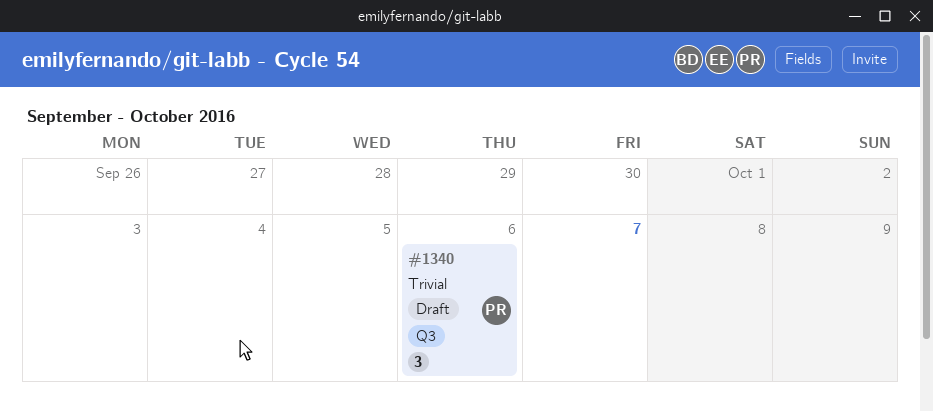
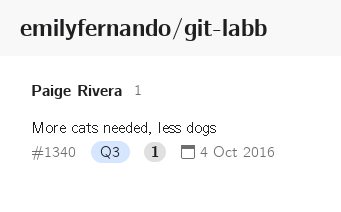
#1340, estimate: 3 -> 1
#1340, due: Oct 6 -> Oct 4

